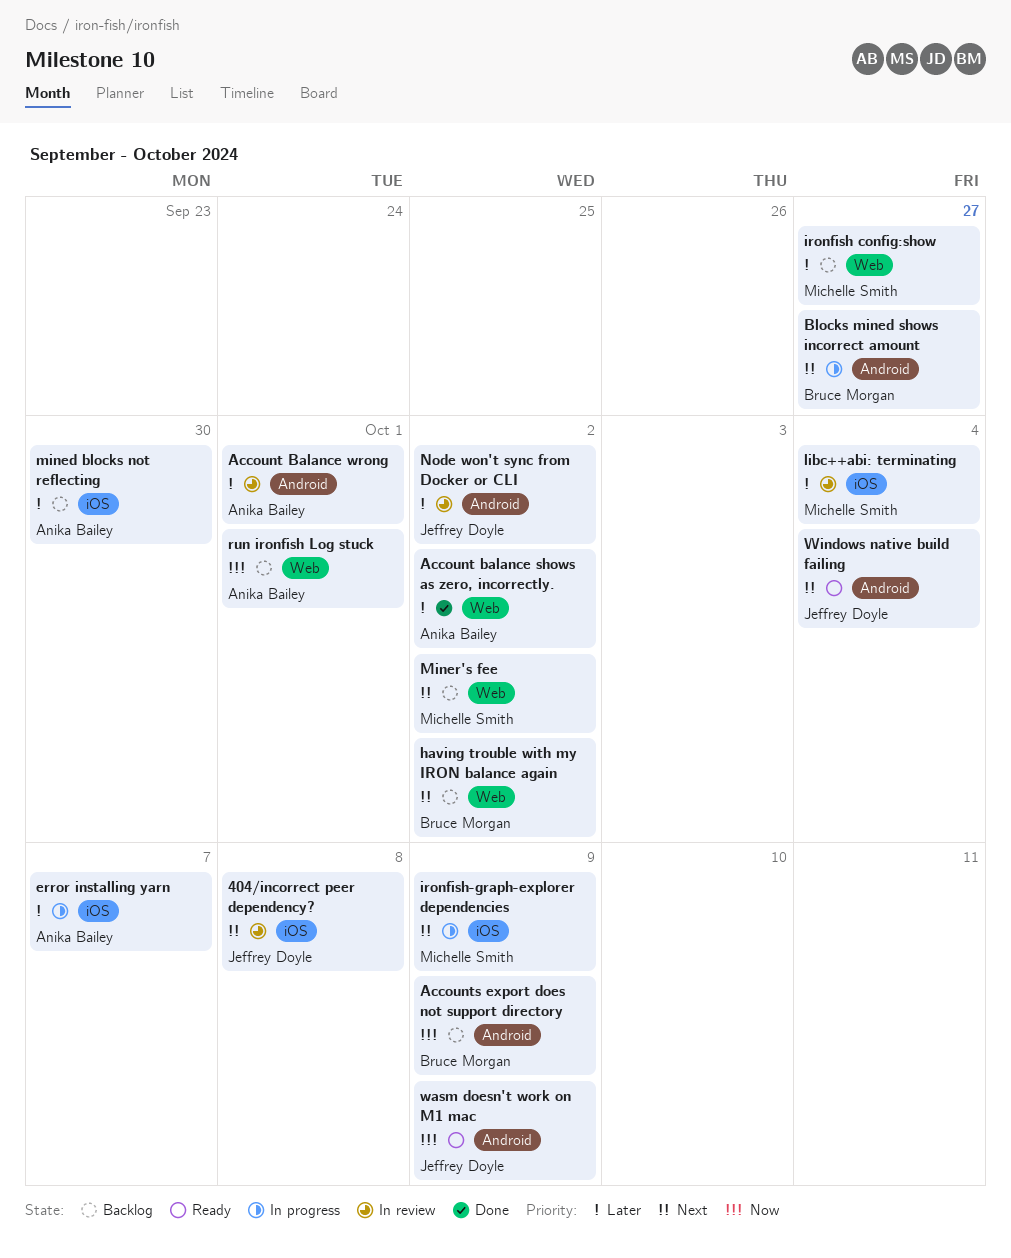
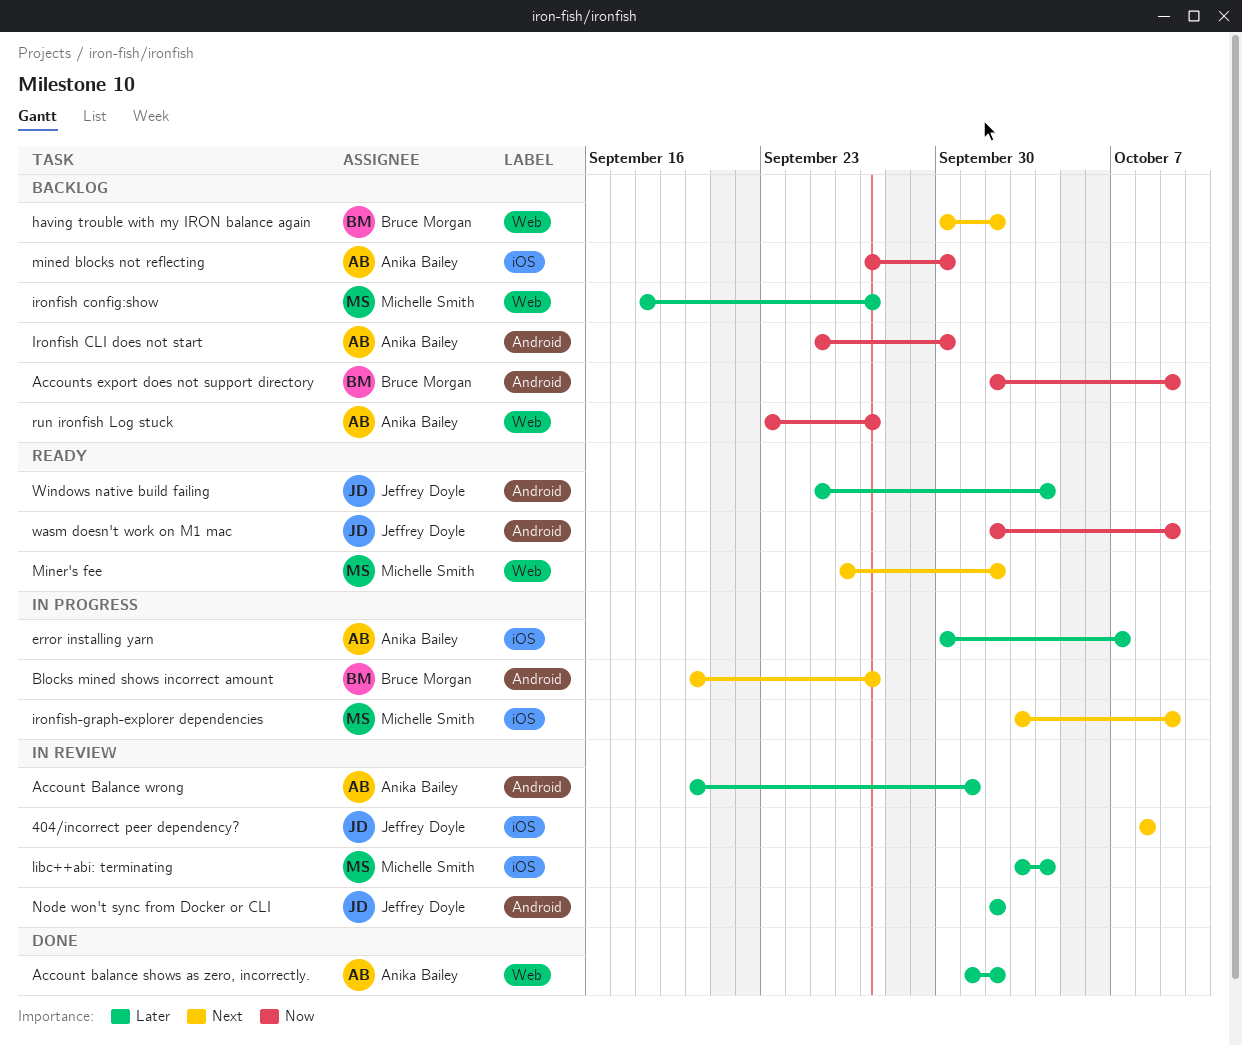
Ironfish CLI does not start: none -> present
mined blocks not reflecting, priority: Later -> Now
Miner's fee, status: Backlog -> Ready
run ironfish Log stuck, due: Oct 1 -> Sep 27
Windows native build failing, priority: Next -> Later

